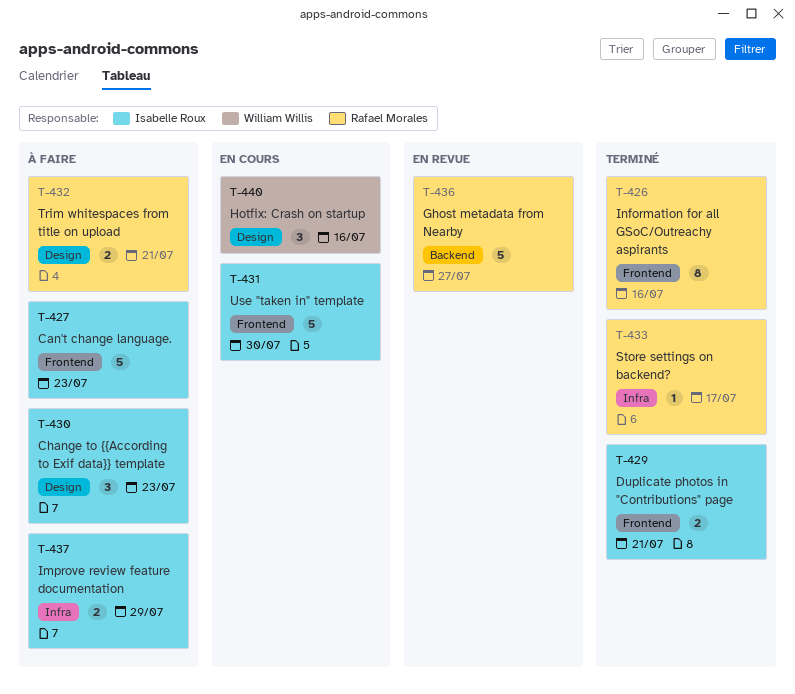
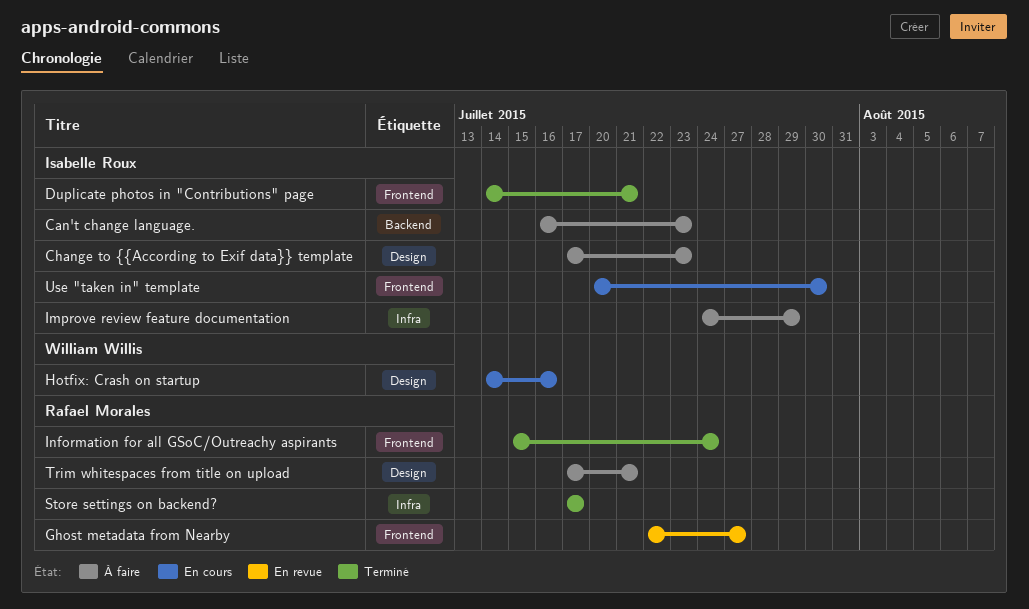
Can't change language., label: Frontend -> Backend
Ghost metadata from Nearby, label: Backend -> Frontend
Information for all GSoC/Outreachy aspirants, due: Jul 16 -> Jul 24

